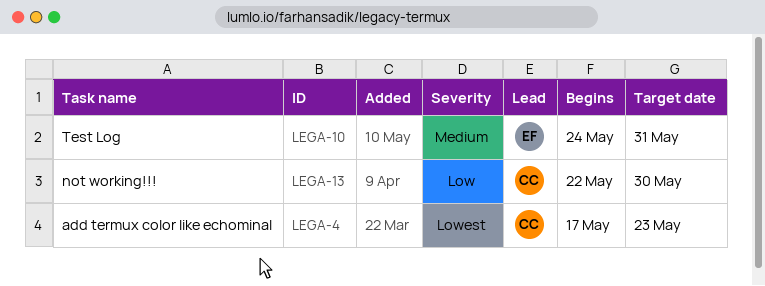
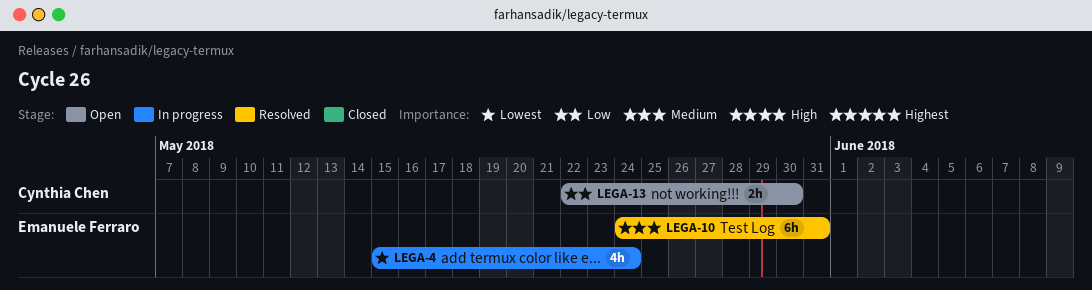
LEGA-4, owner: Cynthia Chen -> Emanuele Ferraro
LEGA-4, start: May 17 -> May 15
LEGA-4, due: May 23 -> May 24

